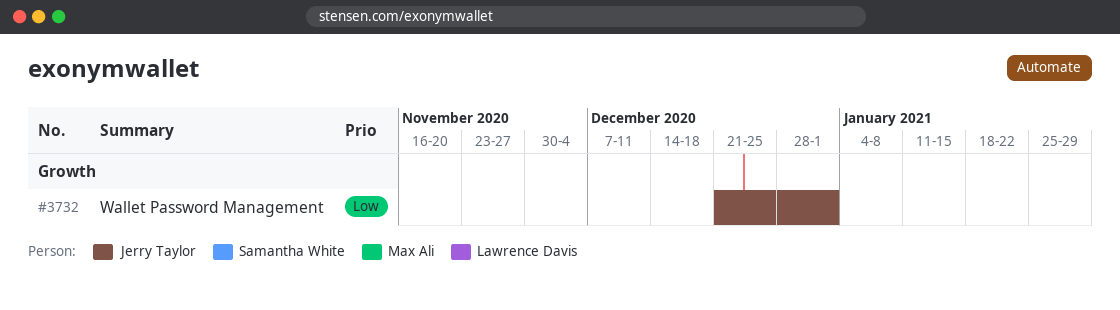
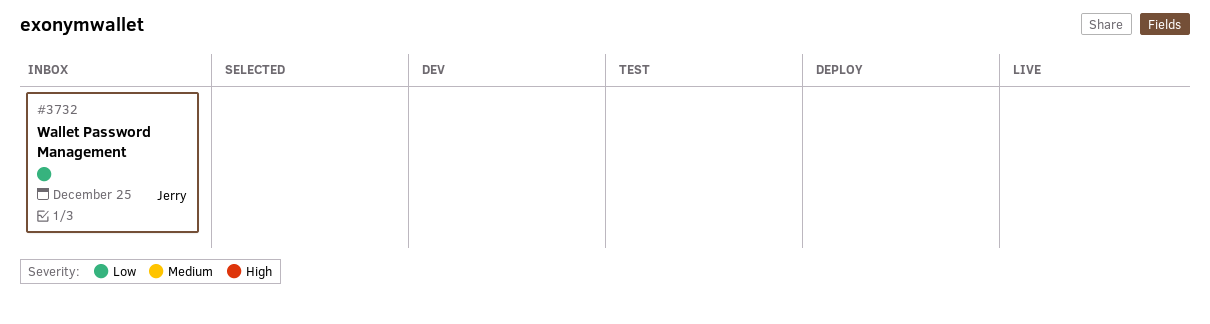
#3732, due: Jan 1 -> Dec 25

